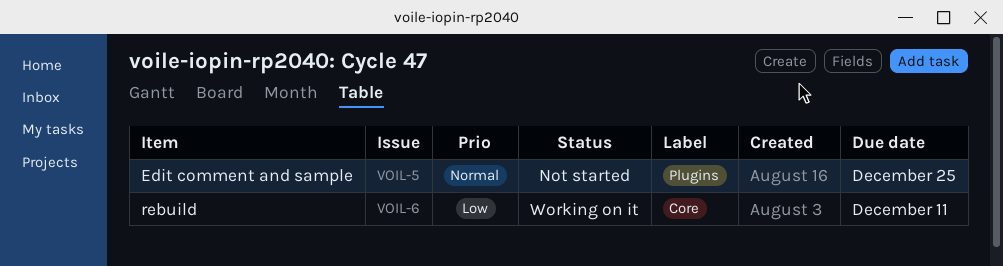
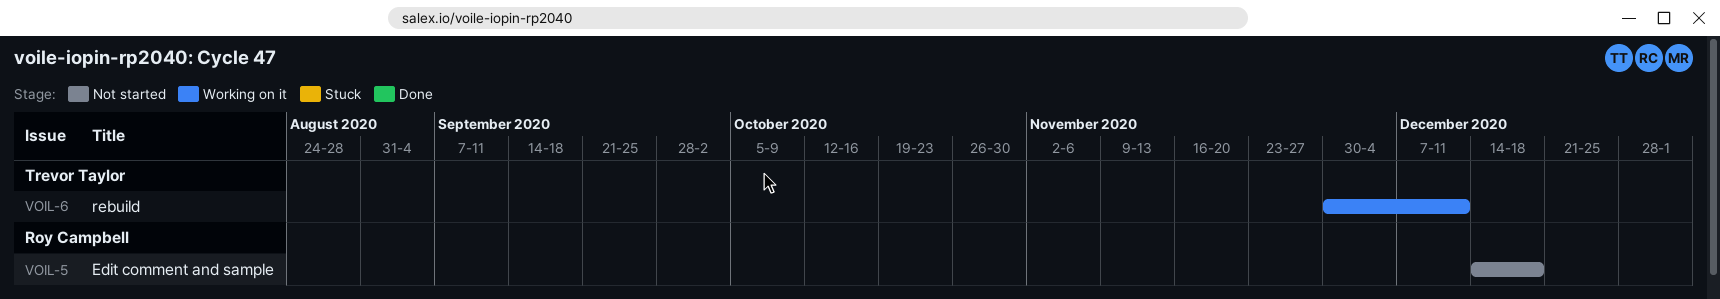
VOIL-5, due: Dec 25 -> Dec 18

